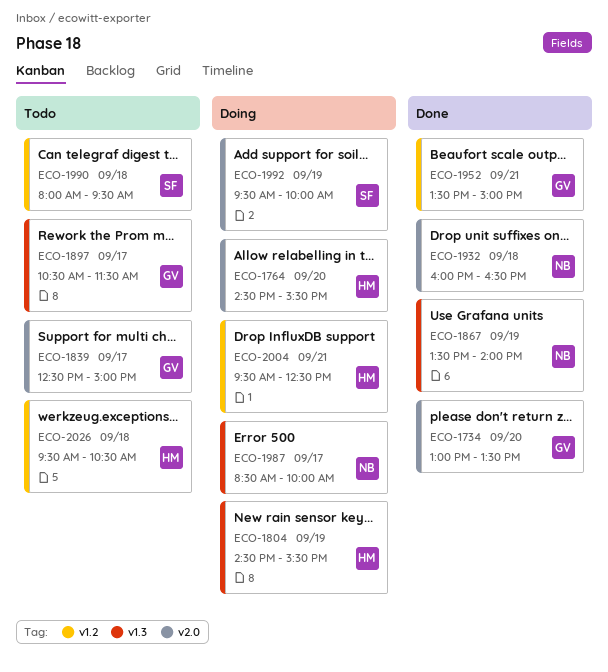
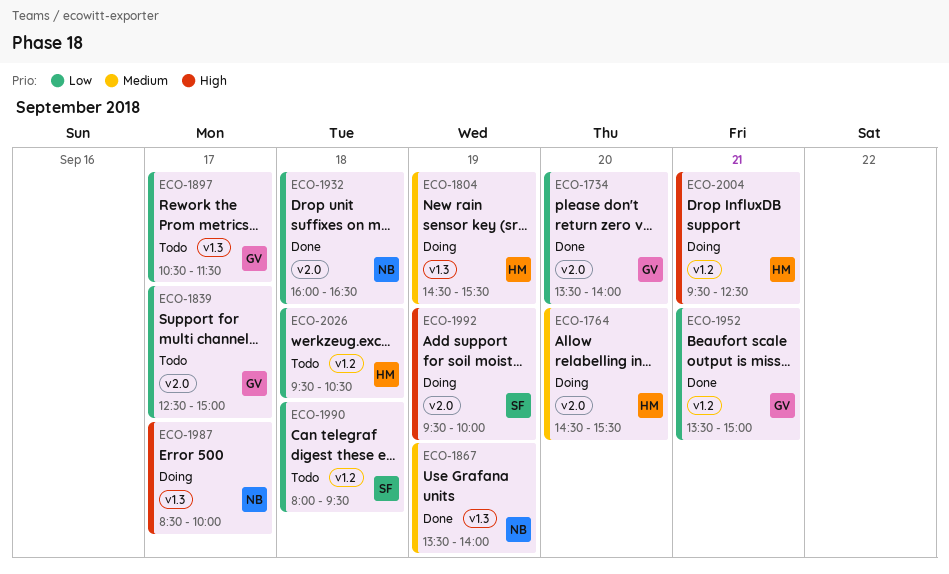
ECO-1734, begins: 13:00 -> 13:30
ECO-1734, ends: 13:30 -> 14:00

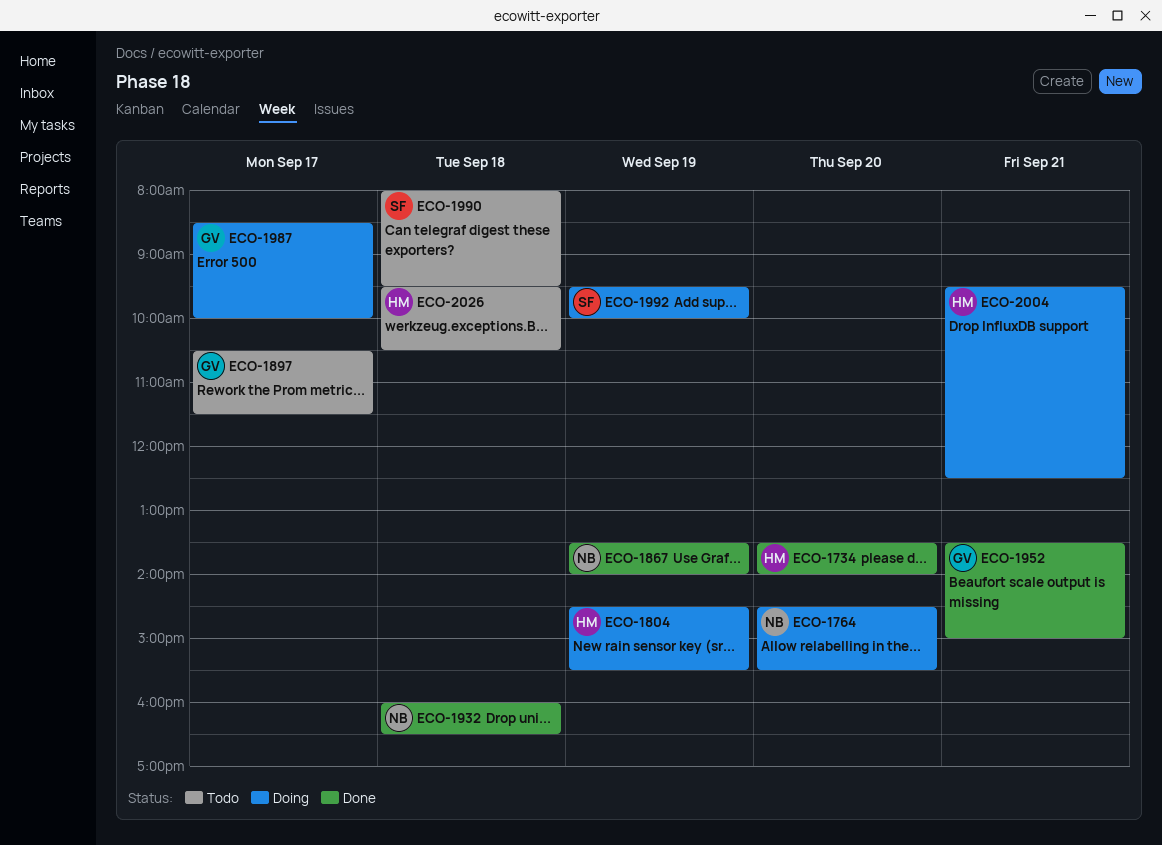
ECO-1734, owner: GV -> HM
ECO-1764, owner: HM -> NB
ECO-1839: present -> none
ECO-1987, owner: NB -> GV

